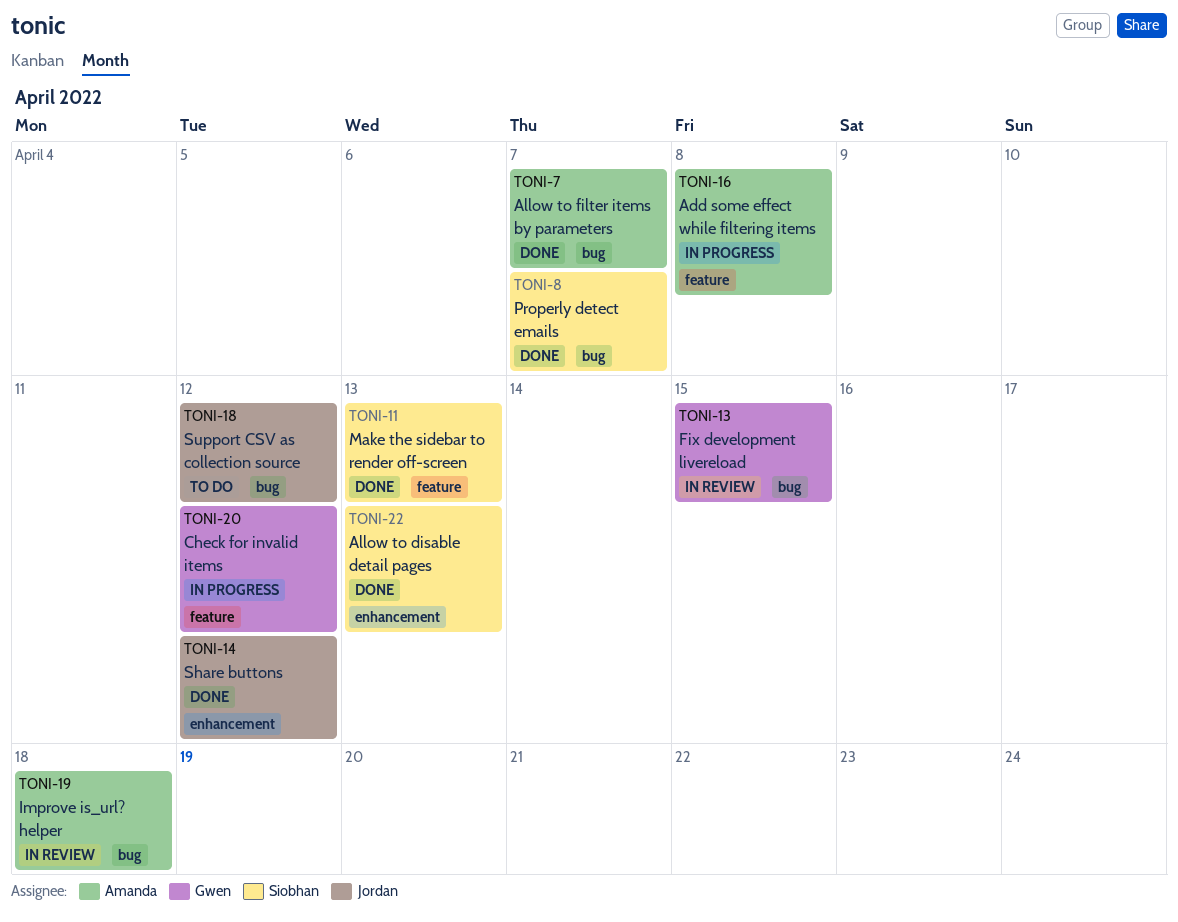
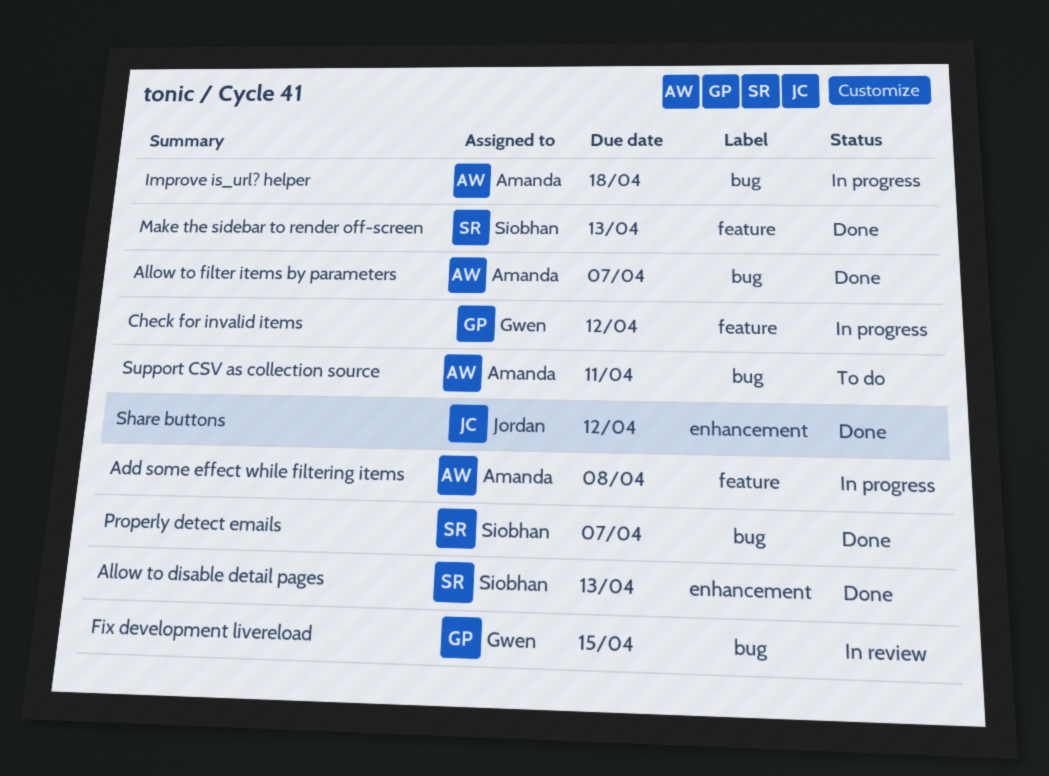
Improve is_url? helper, status: In review -> In progress
Support CSV as collection source, owner: Jordan -> Amanda
Support CSV as collection source, due: Apr 12 -> Apr 11

